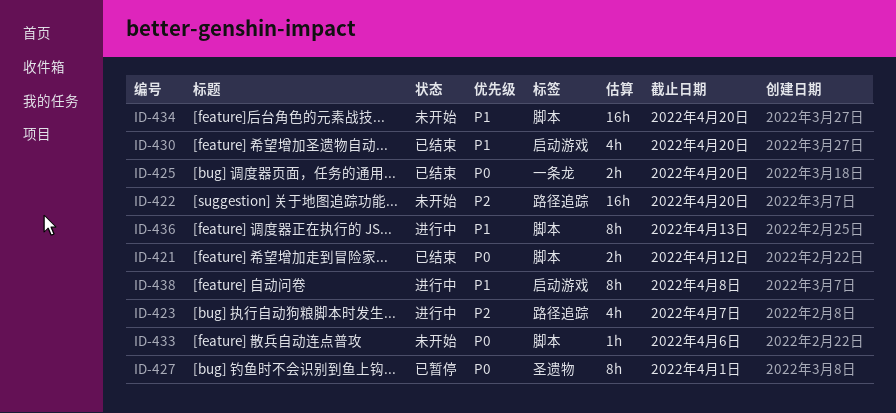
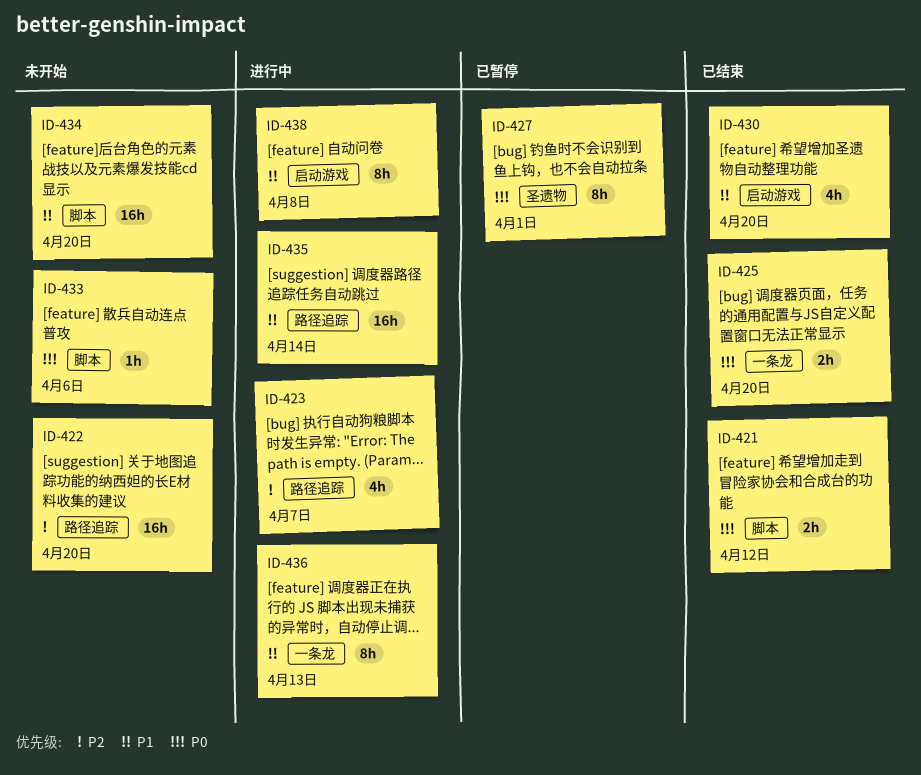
ID-435: none -> present
ID-436, label: 脚本 -> 一条龙

